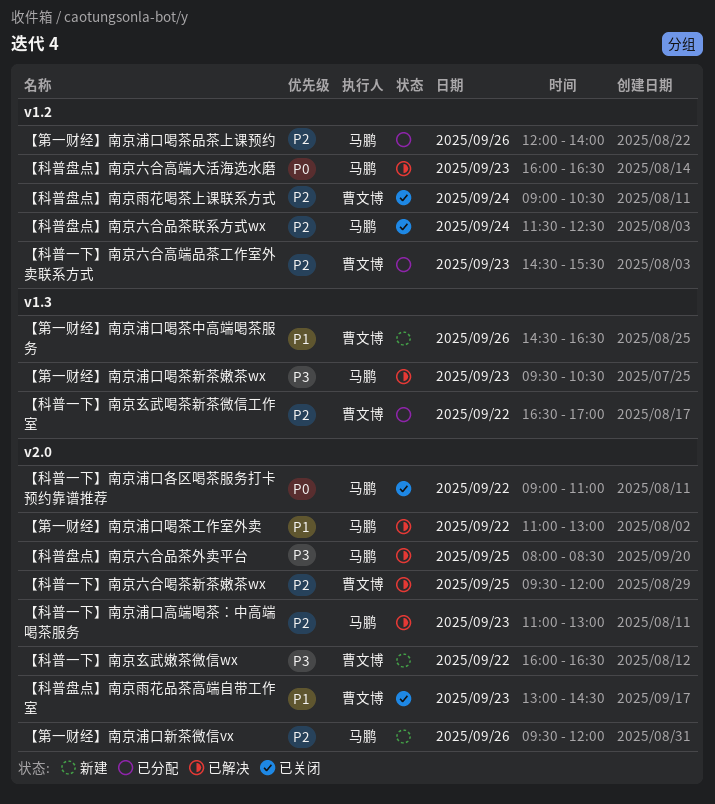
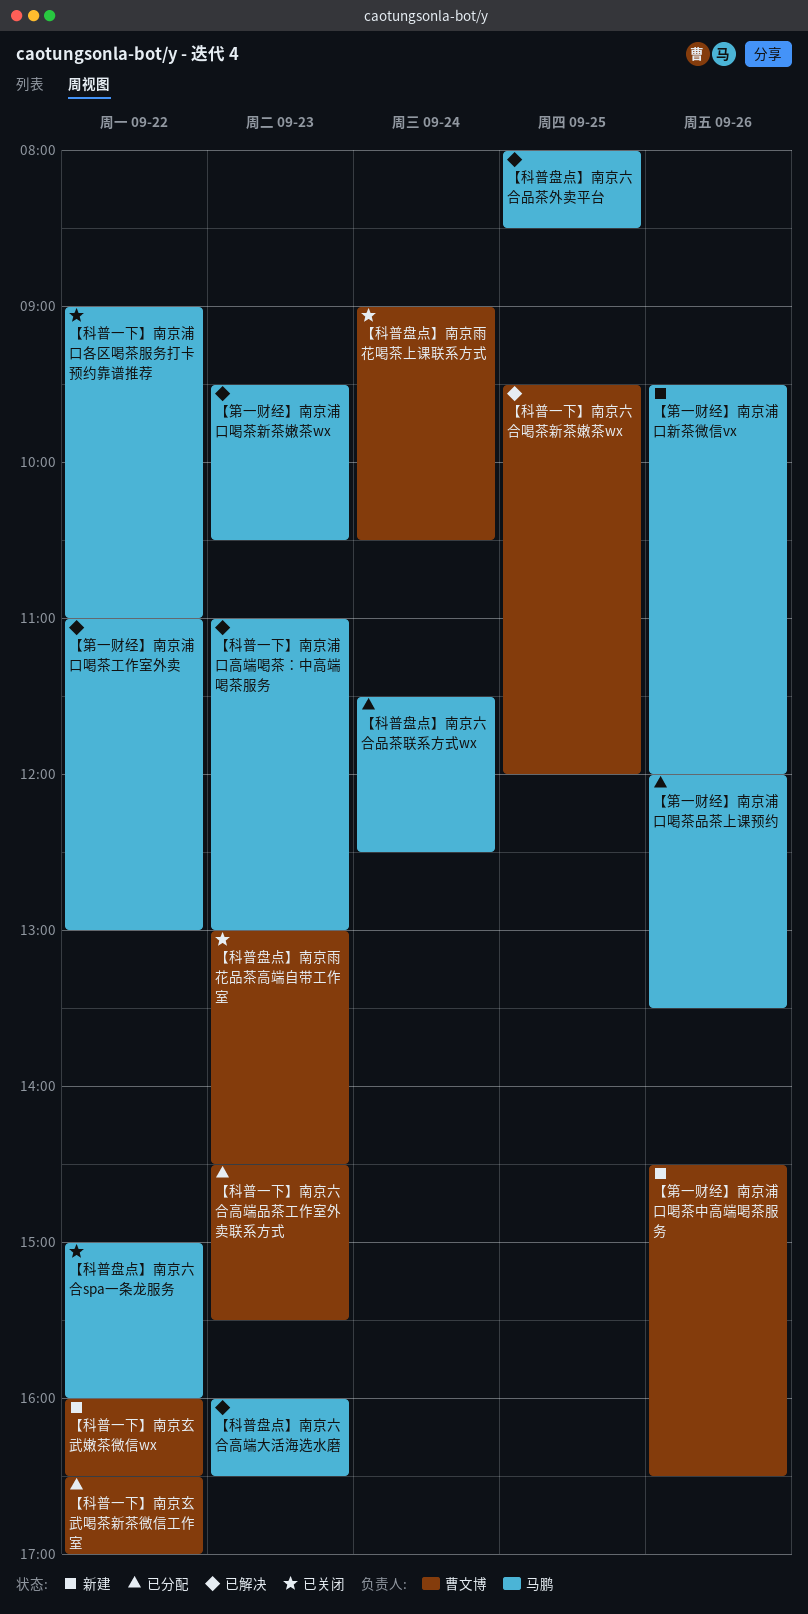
【科普盘点】南京六合spa一条龙服务: none -> present
【科普盘点】南京六合品茶联系方式wx, status: 已关闭 -> 已分配
【第一财经】南京浦口喝茶品茶上课预约, ends: 14:00 -> 13:30

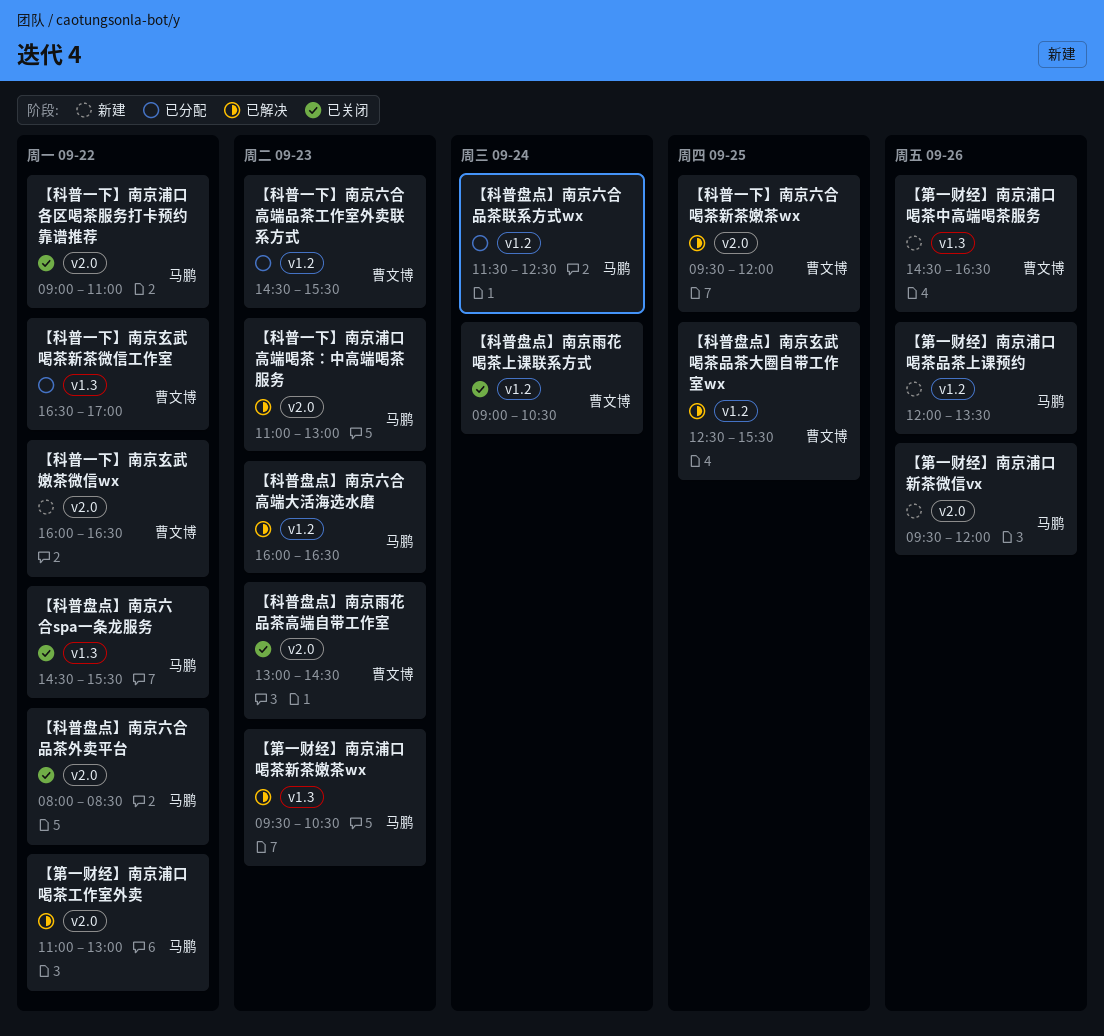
【科普盘点】南京六合spa一条龙服务, begins: 15:00 -> 14:30
【科普盘点】南京六合spa一条龙服务, ends: 16:00 -> 15:30
【科普盘点】南京六合品茶外卖平台, status: 已解决 -> 已关闭
【科普盘点】南京六合品茶外卖平台, day: Sep 25 -> Sep 22
【科普盘点】南京玄武喝茶品茶大圈自带工作室wx: none -> present
【第一财经】南京浦口喝茶品茶上课预约, status: 已分配 -> 新建

